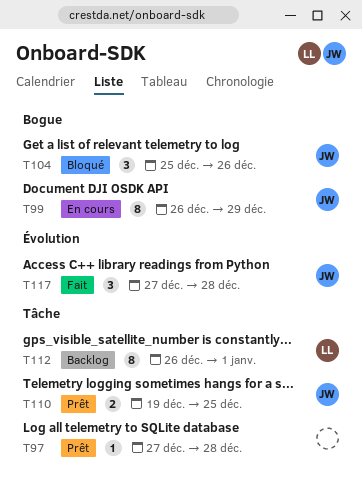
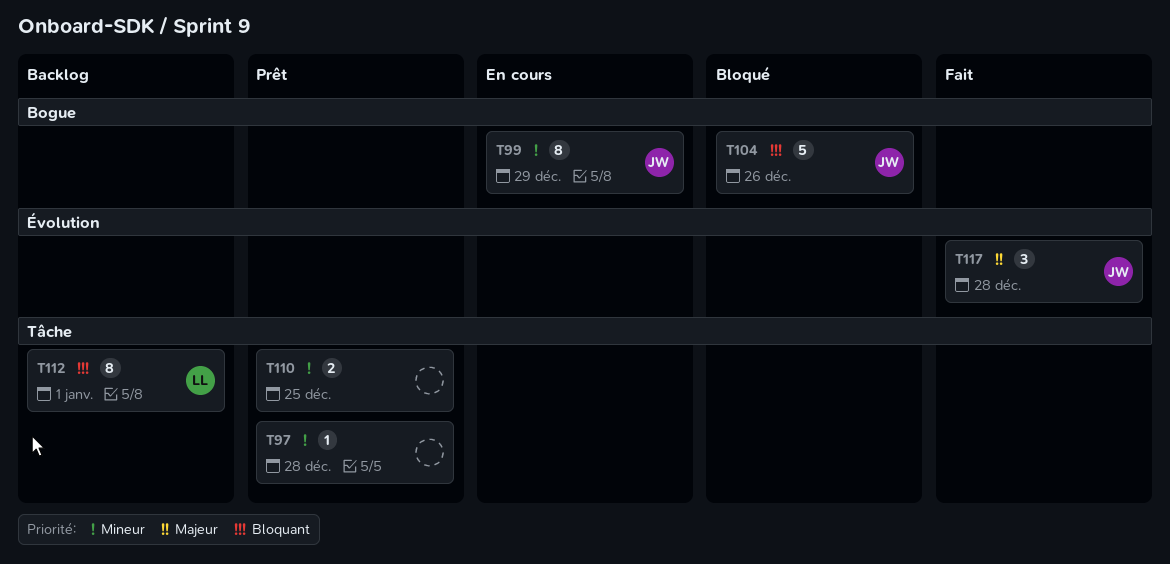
T104, estimate: 3 -> 5
T110, owner: JW -> none

